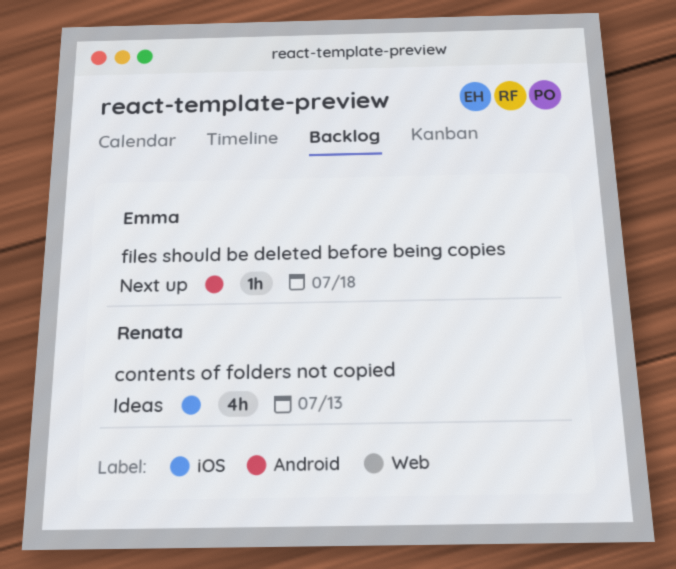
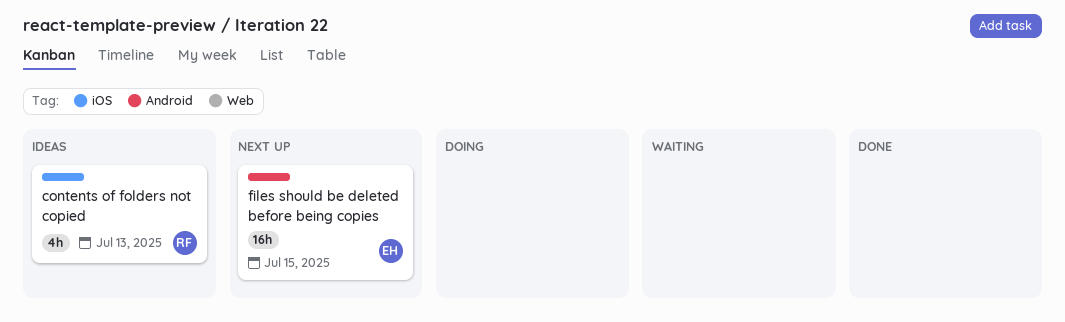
files should be deleted before being copies, estimate: 1h -> 16h
files should be deleted before being copies, due: Jul 18 -> Jul 15

